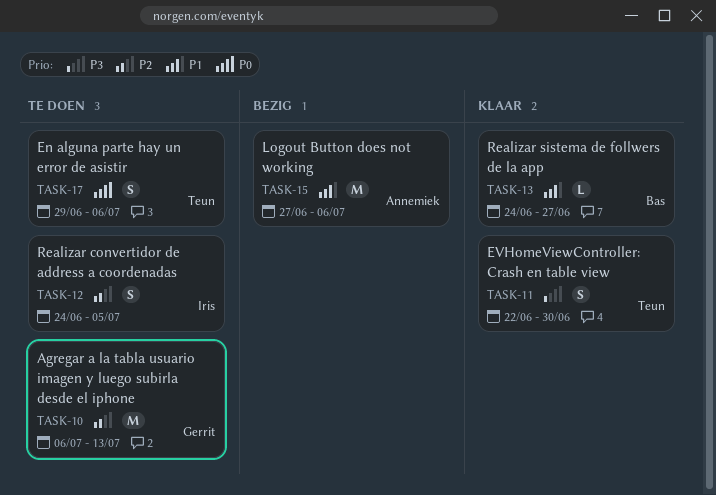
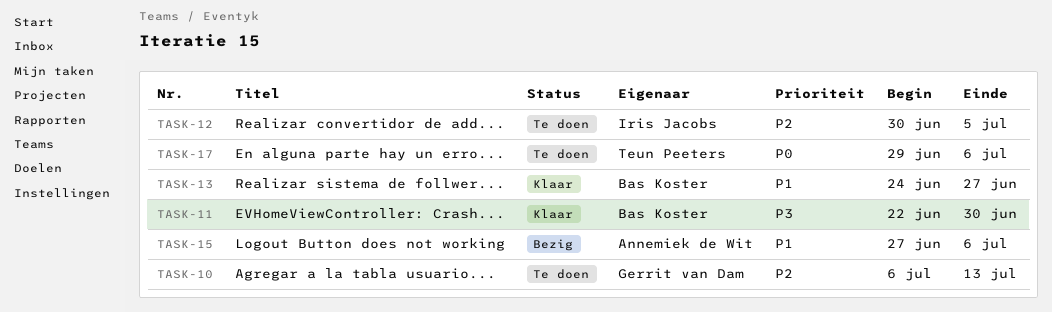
TASK-11, owner: Teun Peeters -> Bas Koster
TASK-12, start: Jun 24 -> Jun 30

